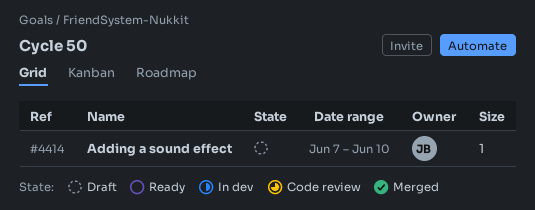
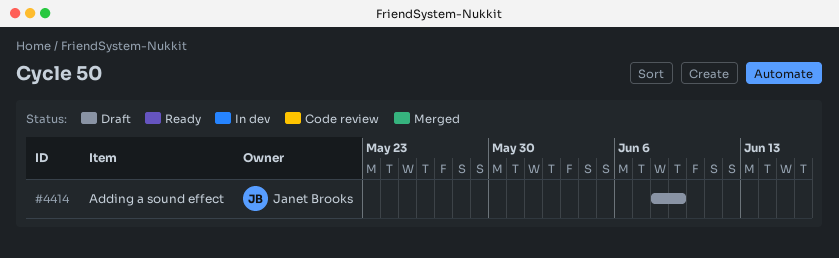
#4414, start: Jun 7 -> Jun 8
#4414, due: Jun 10 -> Jun 9

